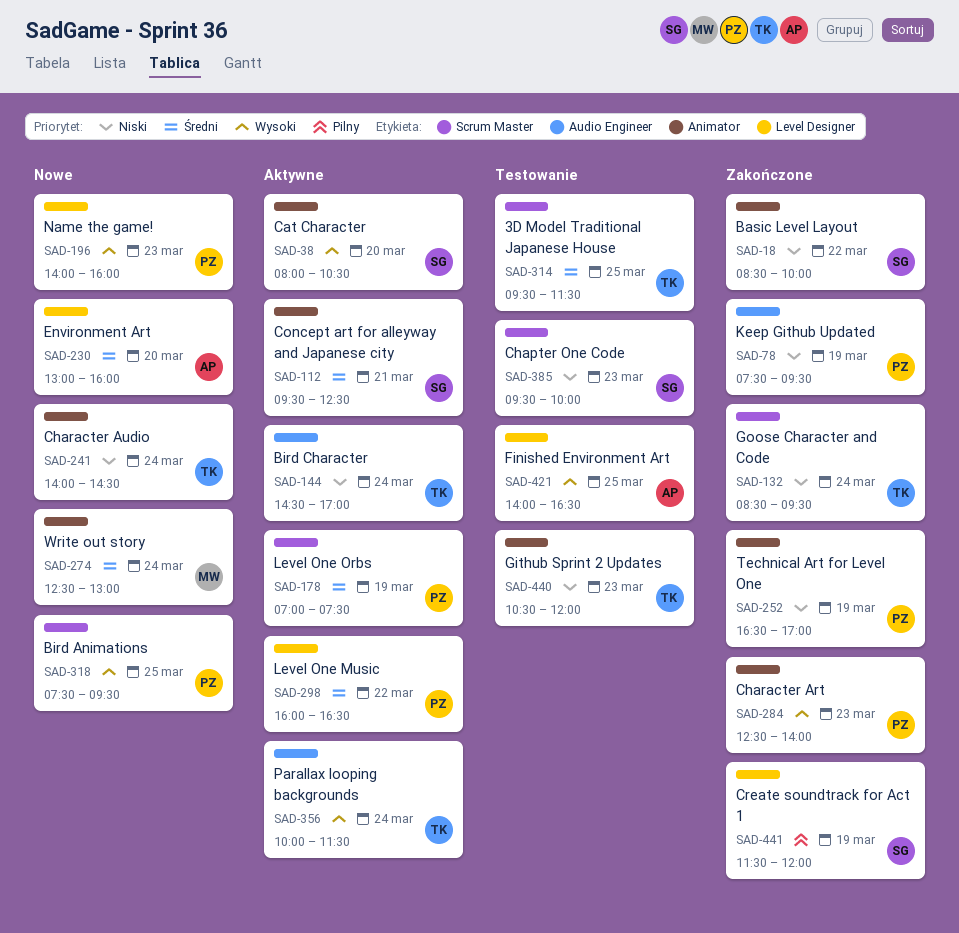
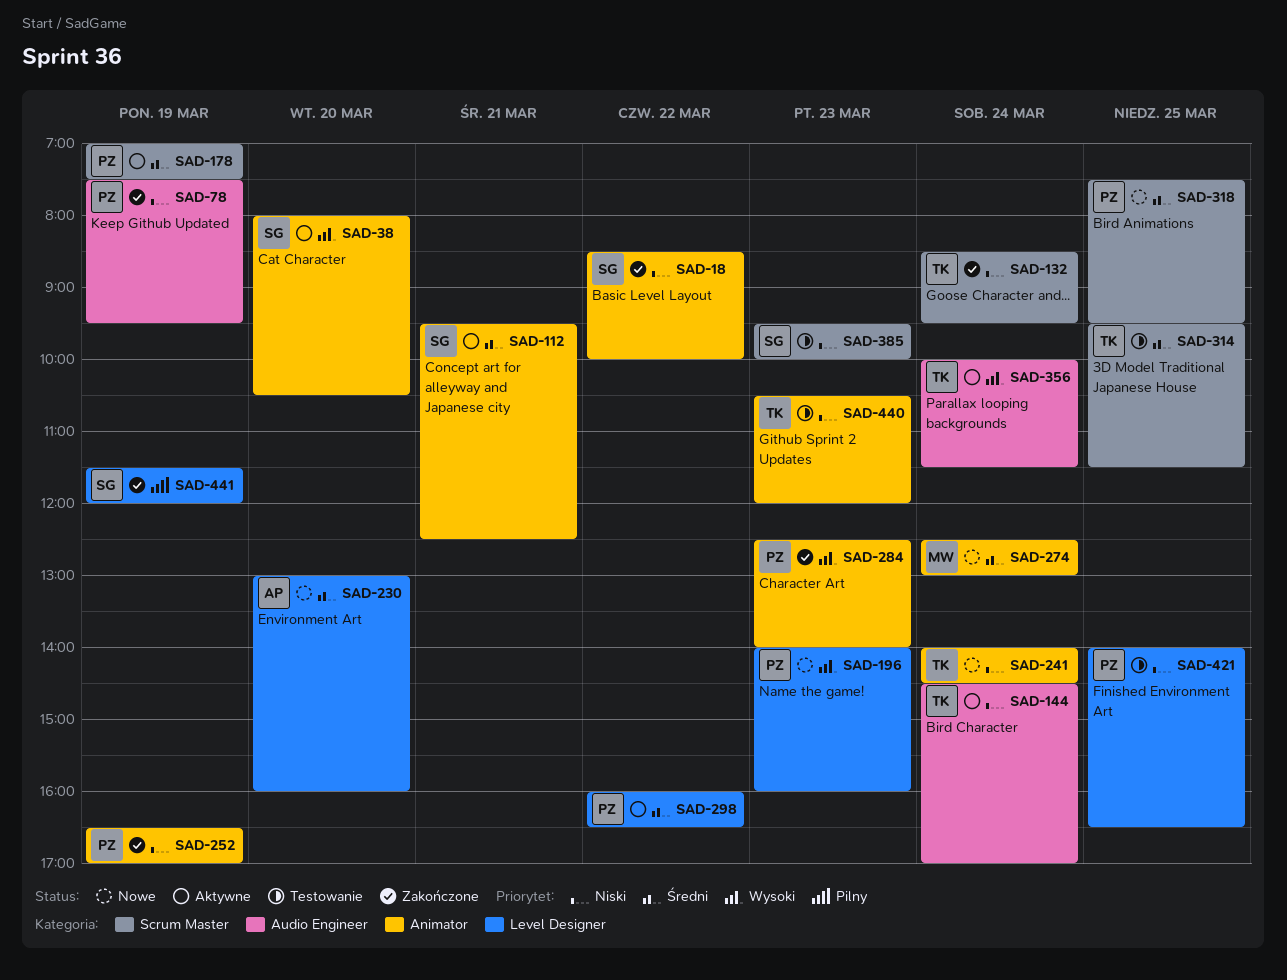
SAD-318, priority: Wysoki -> Średni
SAD-421, owner: AP -> PZ
SAD-421, priority: Wysoki -> Niski

